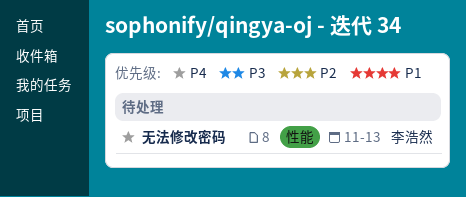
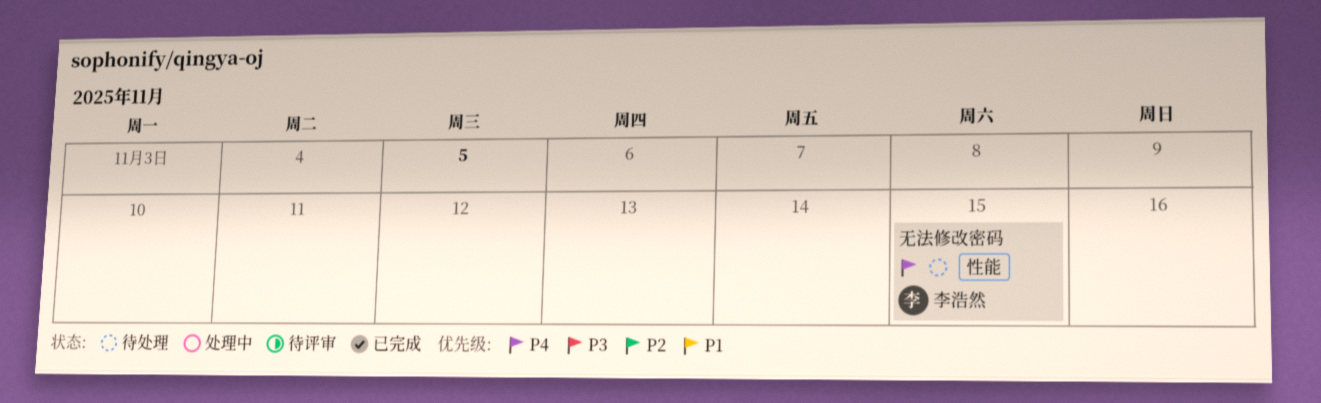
无法修改密码, due: Nov 13 -> Nov 15

